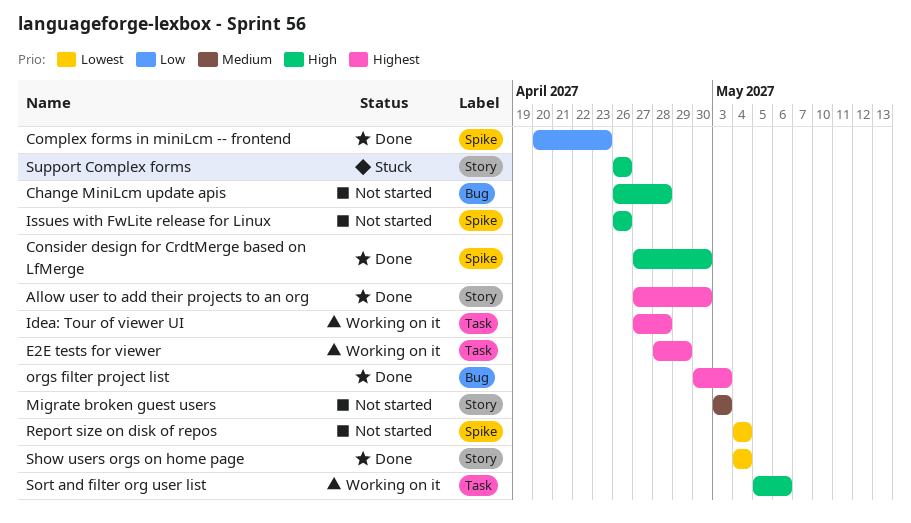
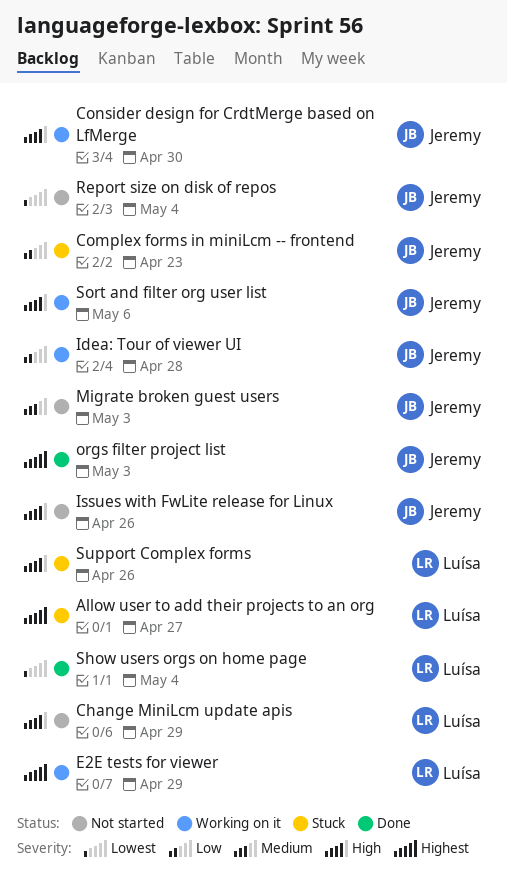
Allow user to add their projects to an org, status: Done -> Stuck
Allow user to add their projects to an org, due: Apr 30 -> Apr 27
Change MiniLcm update apis, due: Apr 28 -> Apr 29
Complex forms in miniLcm -- frontend, status: Done -> Stuck
Consider design for CrdtMerge based on LfMerge, status: Done -> Working on it
Idea: Tour of viewer UI, priority: Highest -> Low

